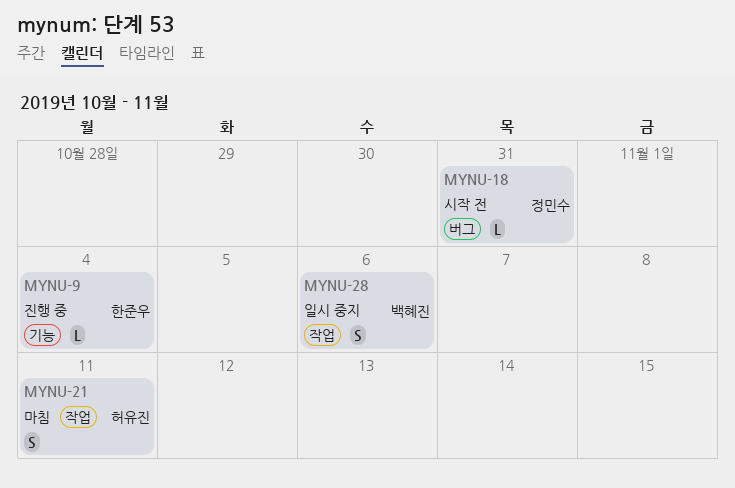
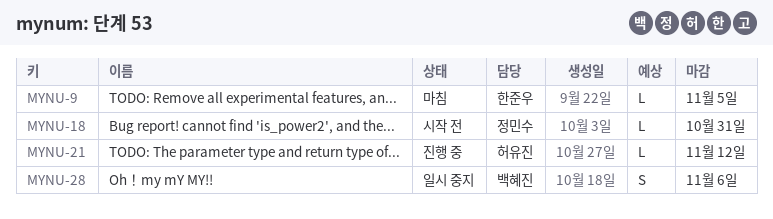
MYNU-9, status: 진행 중 -> 마침
MYNU-9, due: Nov 4 -> Nov 5
MYNU-21, status: 마침 -> 진행 중
MYNU-21, estimate: S -> L
MYNU-21, due: Nov 11 -> Nov 12

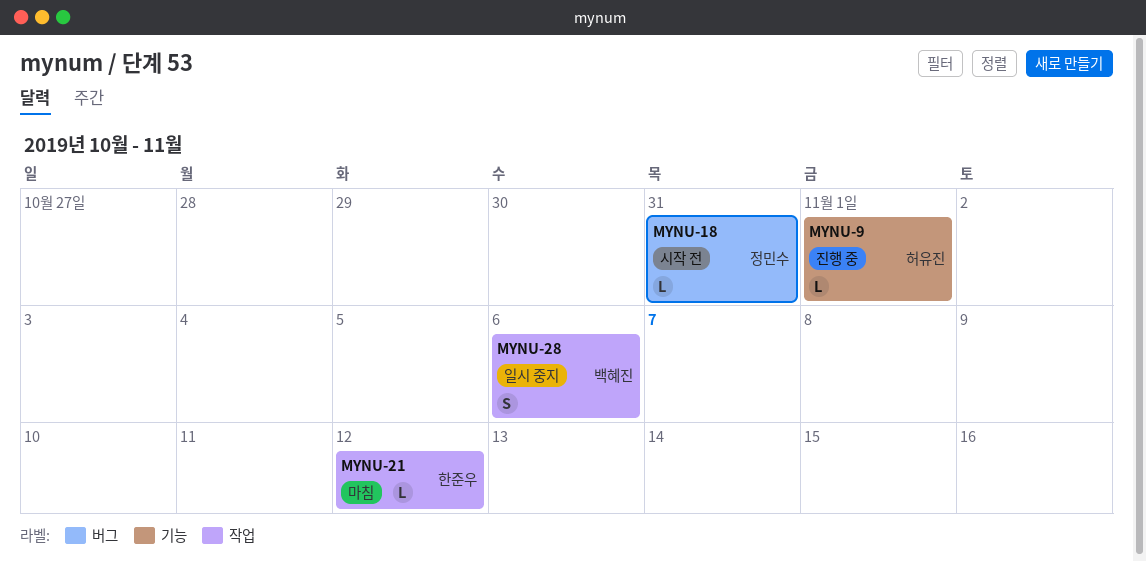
MYNU-9, status: 마침 -> 진행 중
MYNU-9, owner: 한준우 -> 허유진
MYNU-9, due: Nov 5 -> Nov 1
MYNU-21, status: 진행 중 -> 마침
MYNU-21, owner: 허유진 -> 한준우

